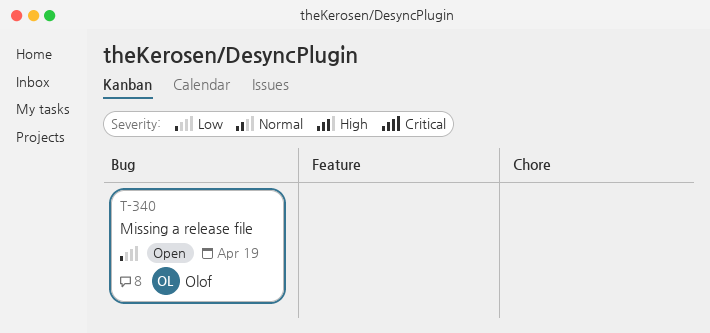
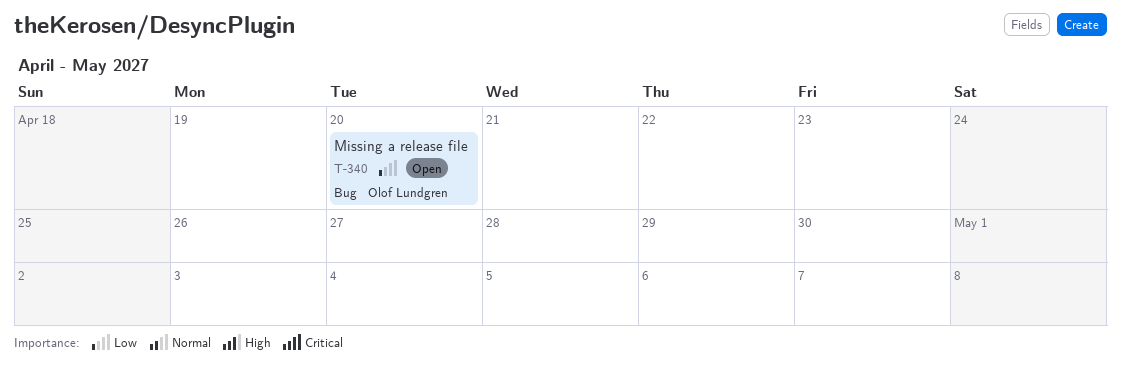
T-340, due: Apr 19 -> Apr 20

